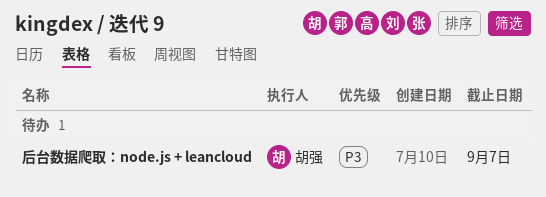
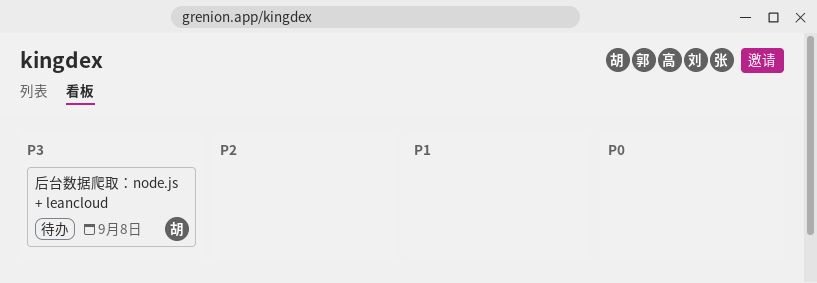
后台数据爬取：node.js + leancloud, due: Sep 7 -> Sep 8

